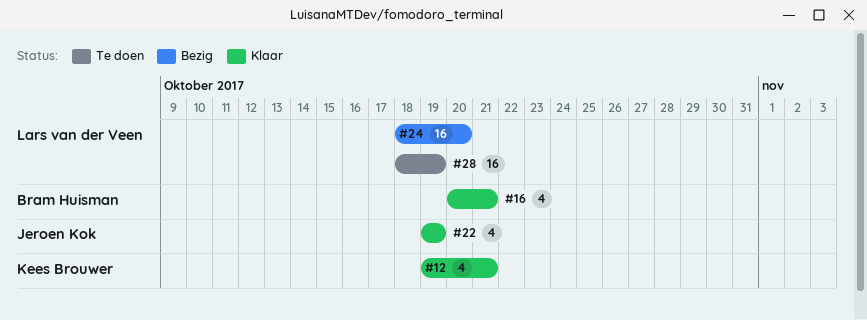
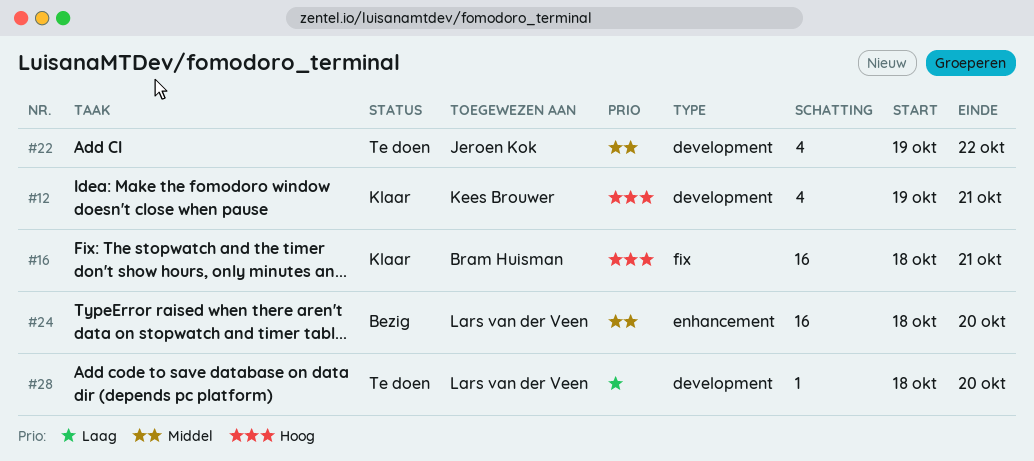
#16, estimate: 4 -> 16
#16, start: Oct 20 -> Oct 18
#22, status: Klaar -> Te doen
#22, due: Oct 19 -> Oct 22
#28, estimate: 16 -> 1
#28, due: Oct 19 -> Oct 20

